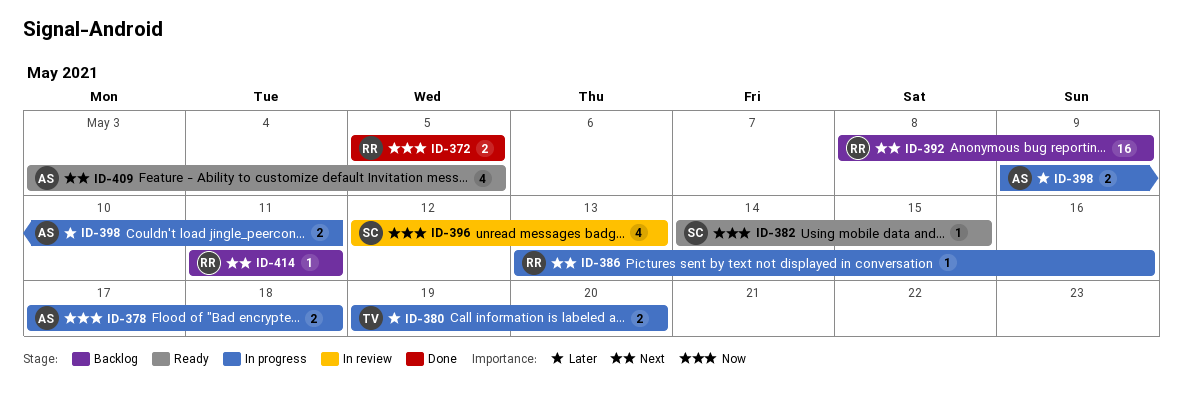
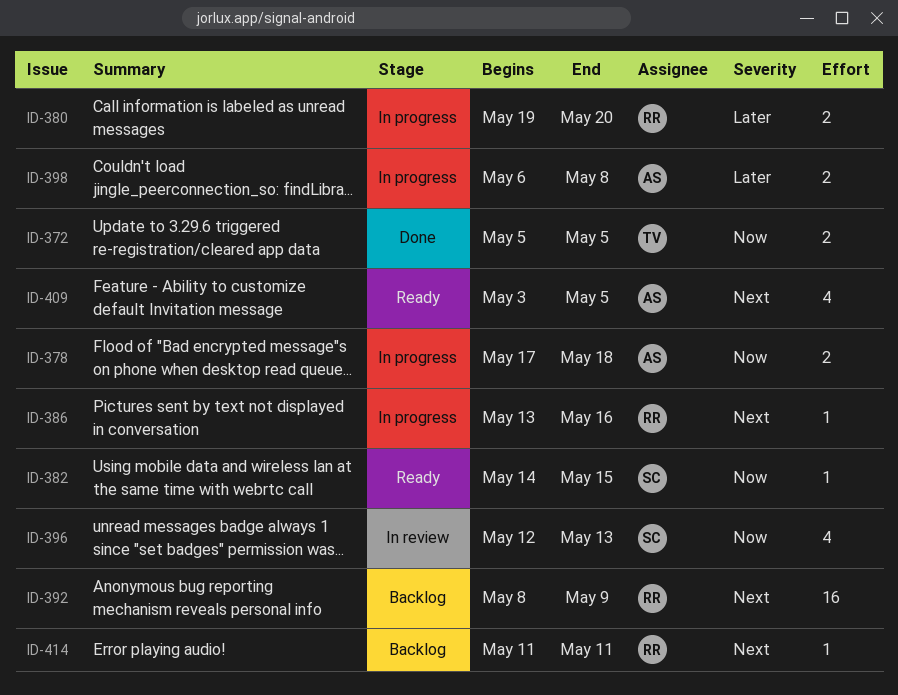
ID-372, owner: RR -> TV
ID-380, owner: TV -> RR
ID-398, start: May 9 -> May 6
ID-398, due: May 11 -> May 8

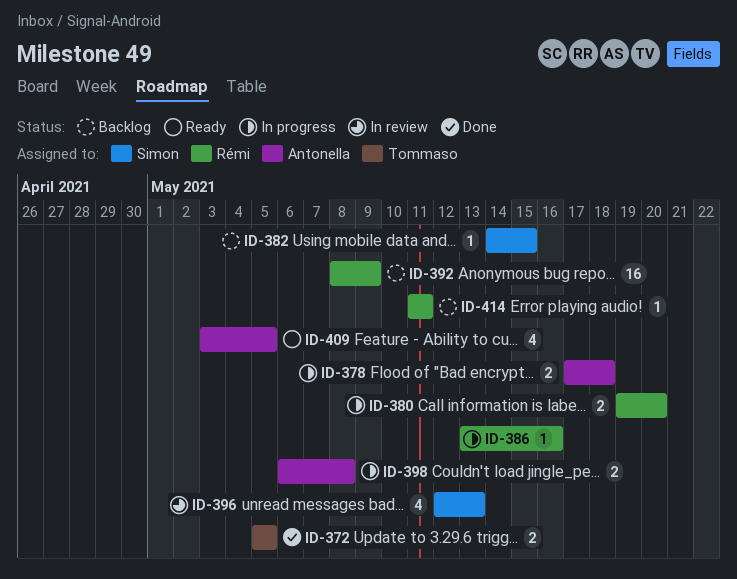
ID-382, status: Ready -> Backlog

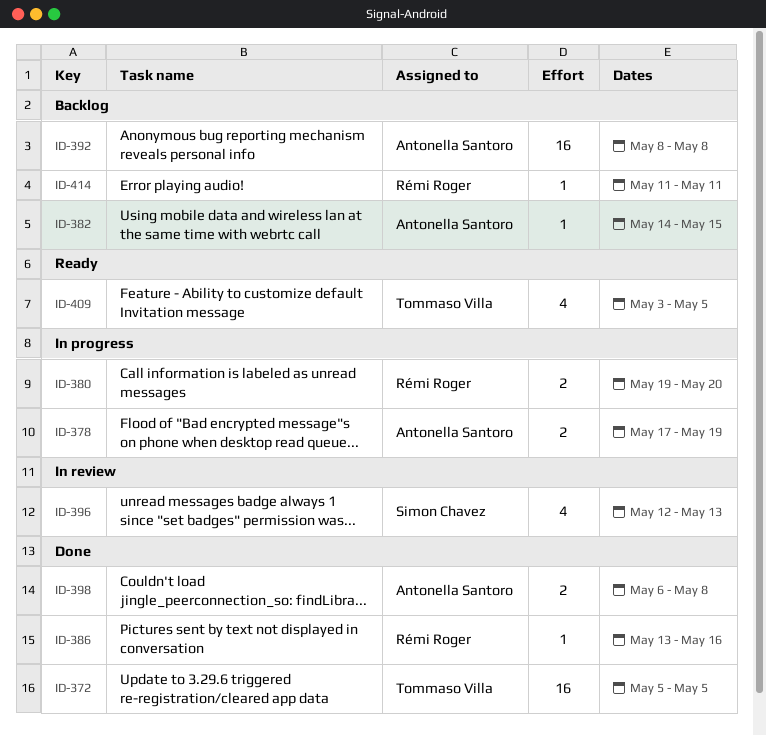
ID-372, estimate: 2 -> 16
ID-378, due: May 18 -> May 19
ID-382, owner: Simon Chavez -> Antonella Santoro
ID-386, status: In progress -> Done
ID-392, owner: Rémi Roger -> Antonella Santoro
ID-392, due: May 9 -> May 8
ID-398, status: In progress -> Done
ID-409, owner: Antonella Santoro -> Tommaso Villa

